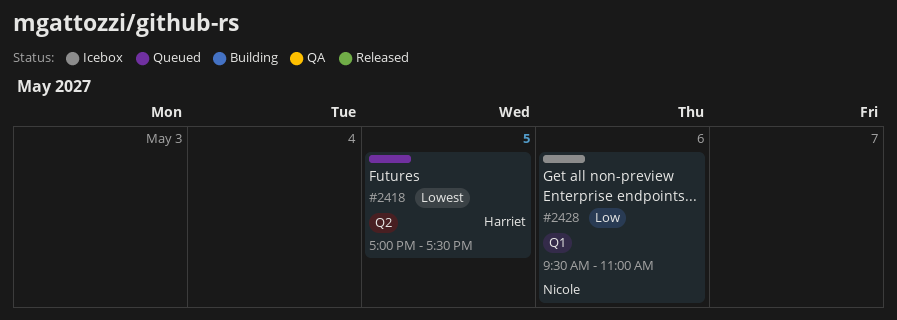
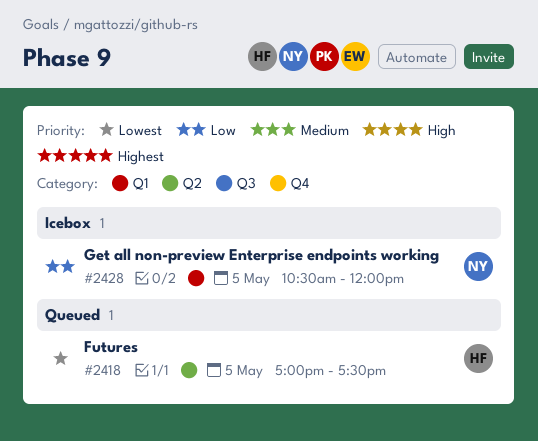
#2428, day: May 6 -> May 5
#2428, begins: 09:30 -> 10:30
#2428, ends: 11:00 -> 12:00

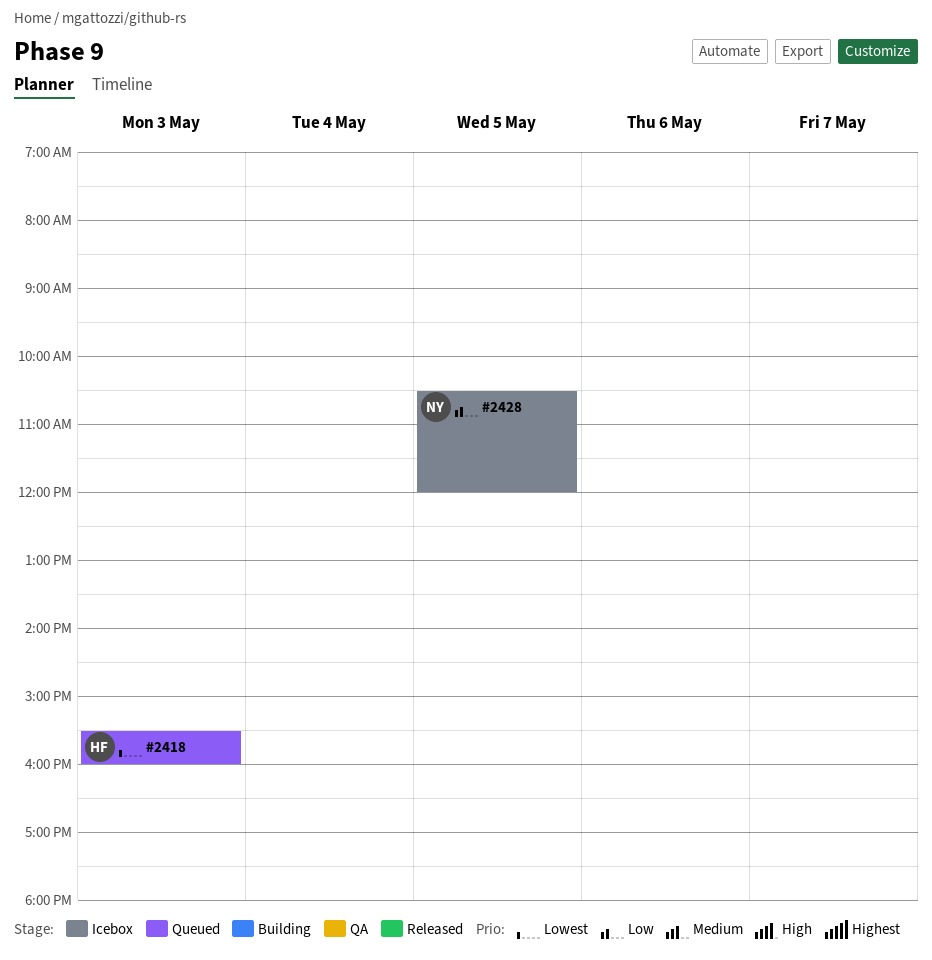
#2418, day: May 5 -> May 3
#2418, begins: 17:00 -> 15:30
#2418, ends: 17:30 -> 16:00

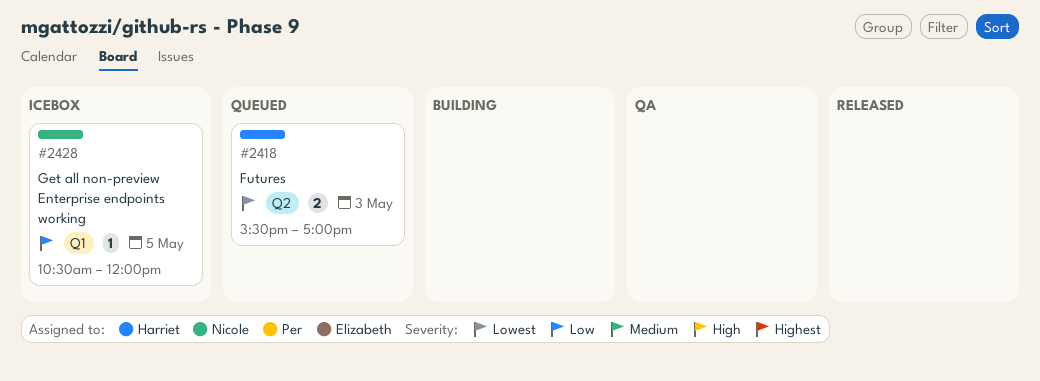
#2418, ends: 16:00 -> 17:00

